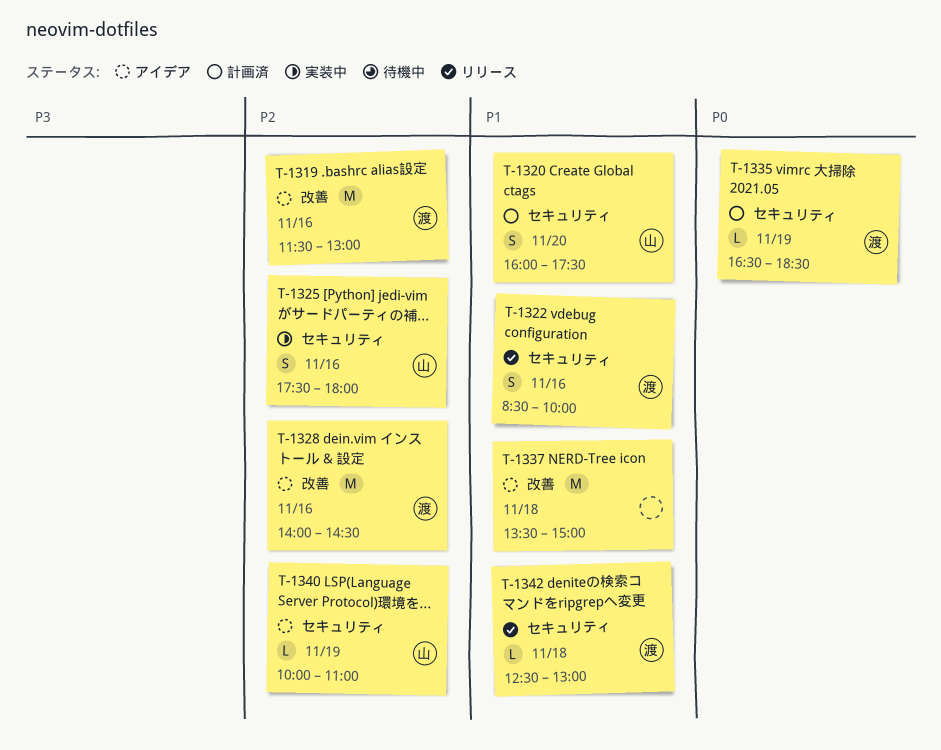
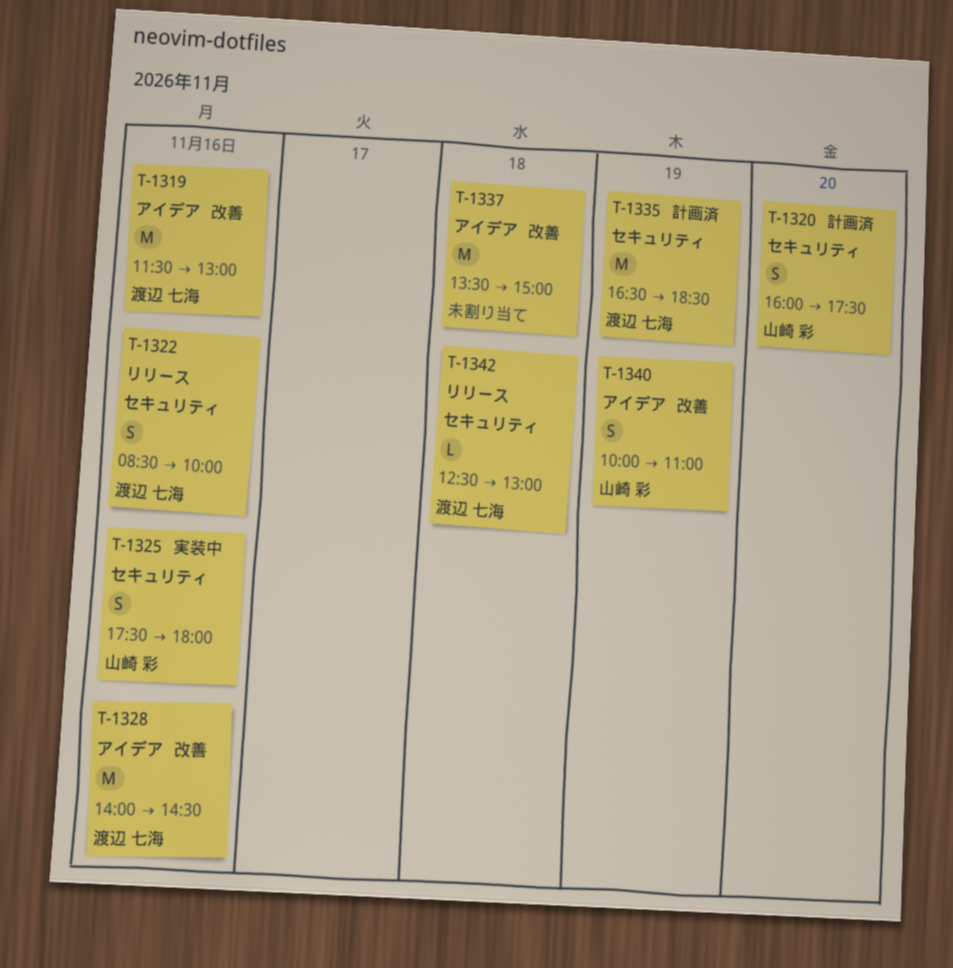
T-1335, estimate: L -> M
T-1340, label: セキュリティ -> 改善
T-1340, estimate: L -> S

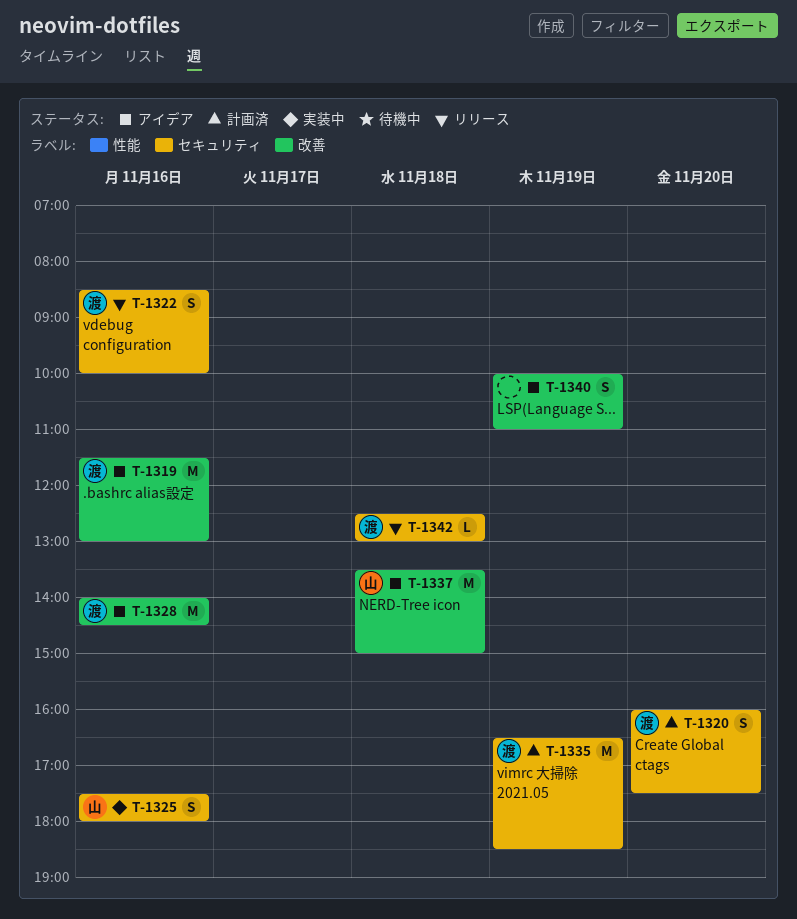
T-1320, owner: 山崎 彩 -> 渡辺 七海
T-1337, owner: none -> 山崎 彩
T-1340, owner: 山崎 彩 -> none

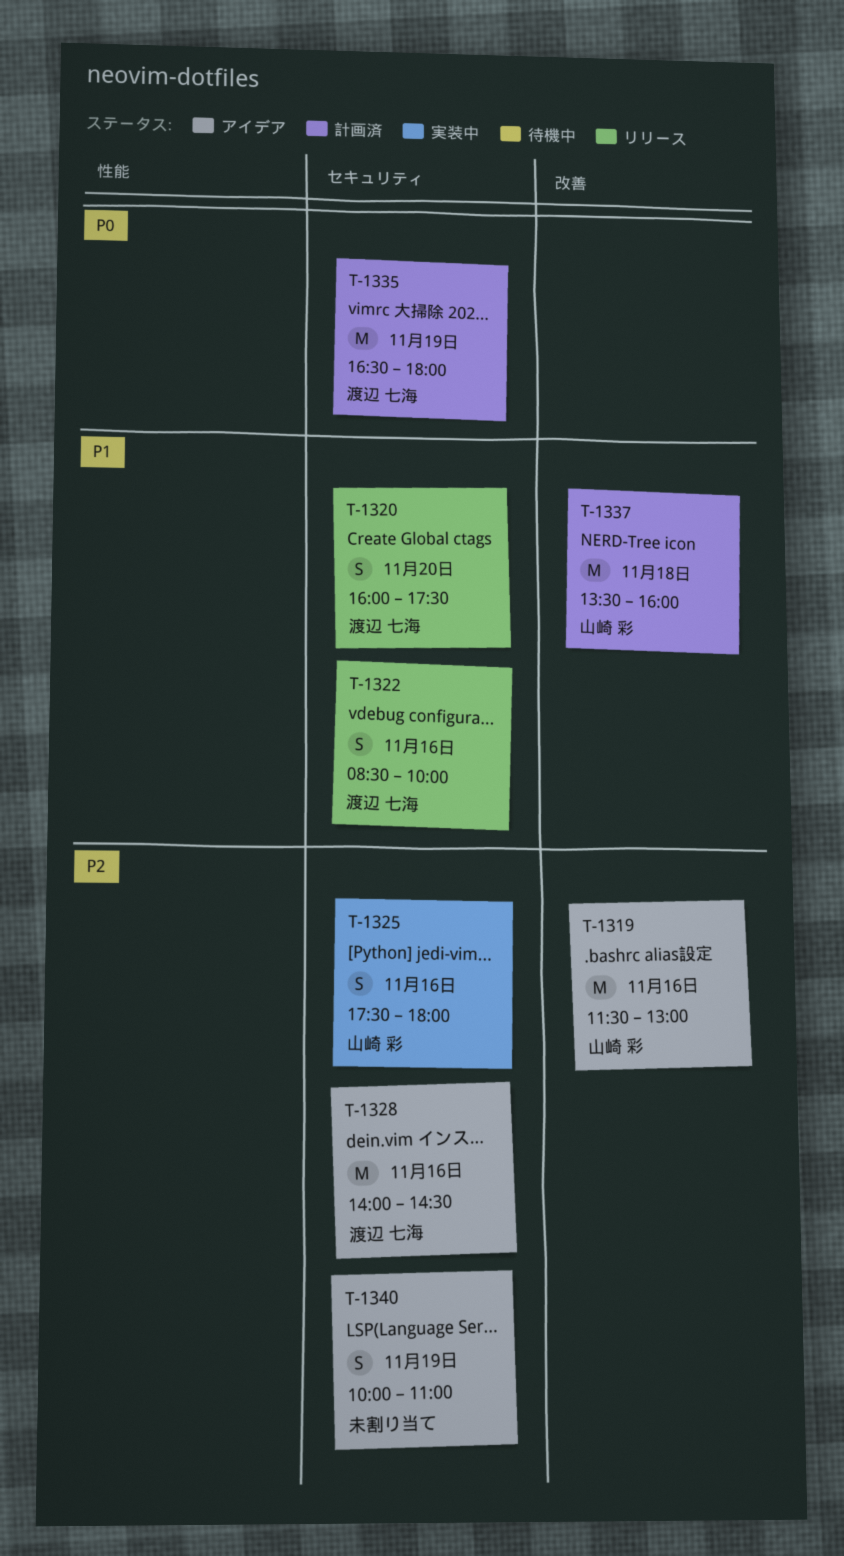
T-1319, owner: 渡辺 七海 -> 山崎 彩
T-1320, status: 計画済 -> リリース
T-1328, label: 改善 -> セキュリティ
T-1335, ends: 18:30 -> 18:00
T-1337, status: アイデア -> 計画済
T-1337, ends: 15:00 -> 16:00
T-1340, label: 改善 -> セキュリティ
T-1342: present -> none

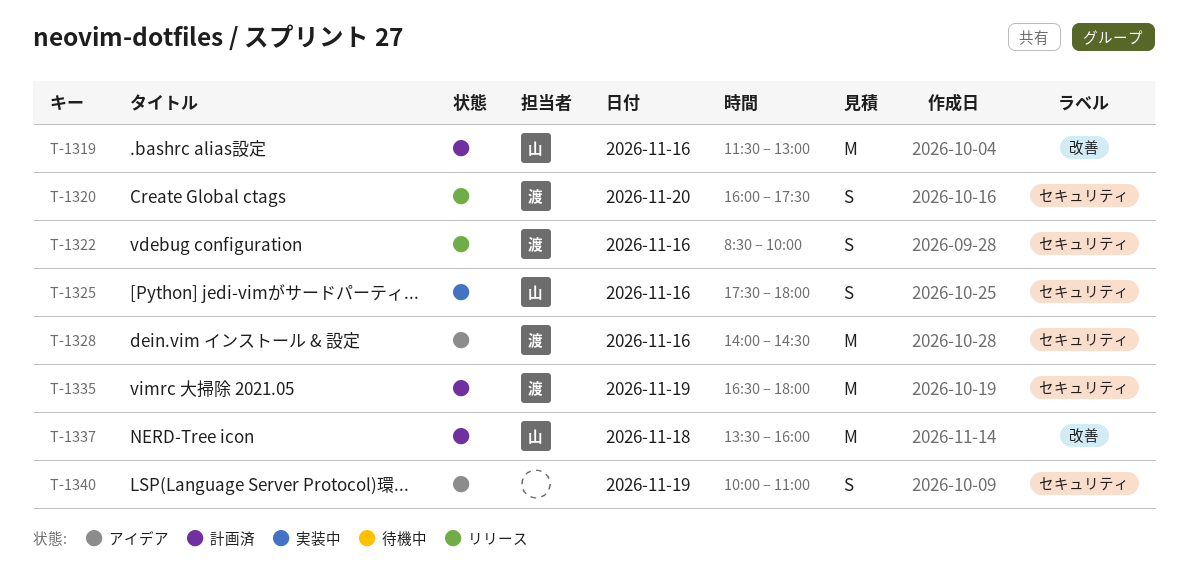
T-1319, status: アイデア -> 計画済

